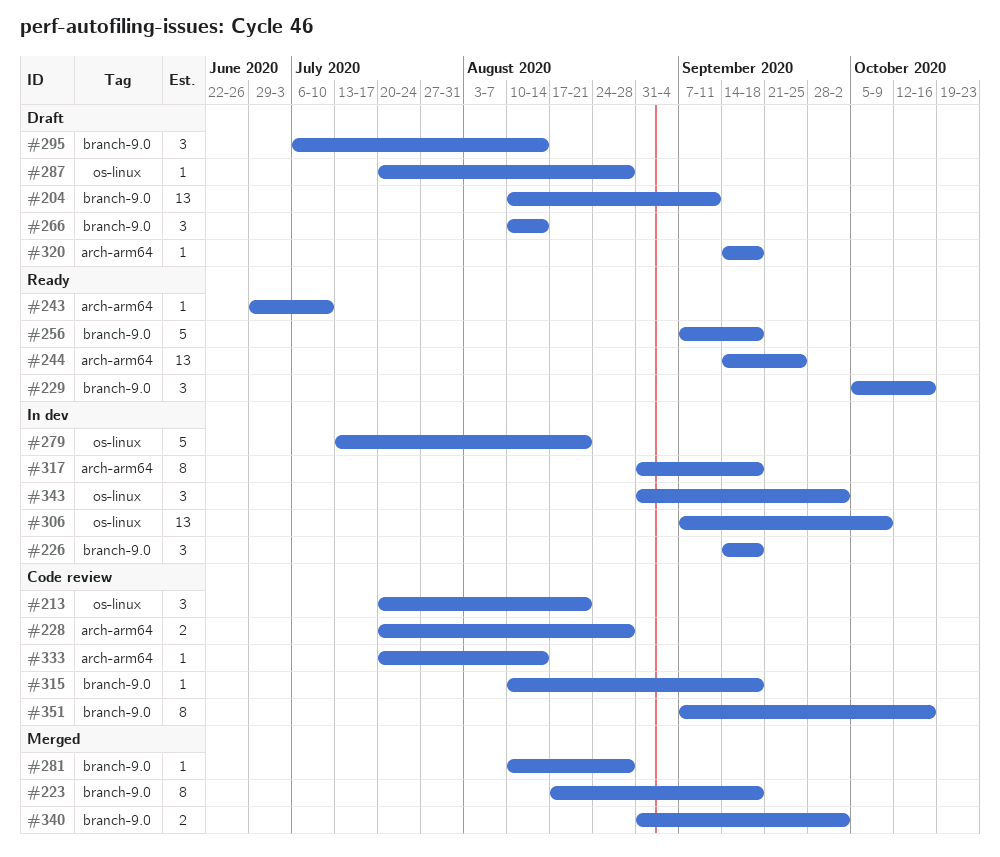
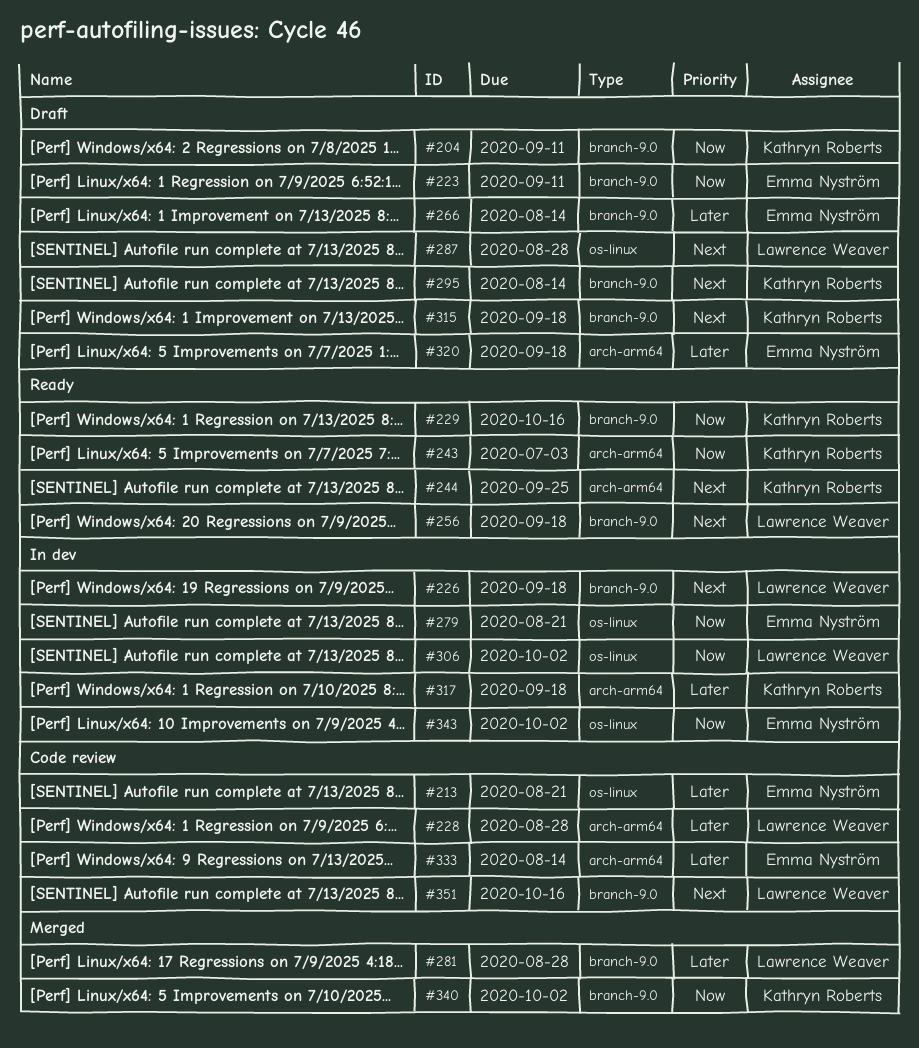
#223, status: Merged -> Draft
#223, due: Sep 18 -> Sep 11
#243, due: Jul 10 -> Jul 3
#306, due: Oct 9 -> Oct 2
#315, status: Code review -> Draft

